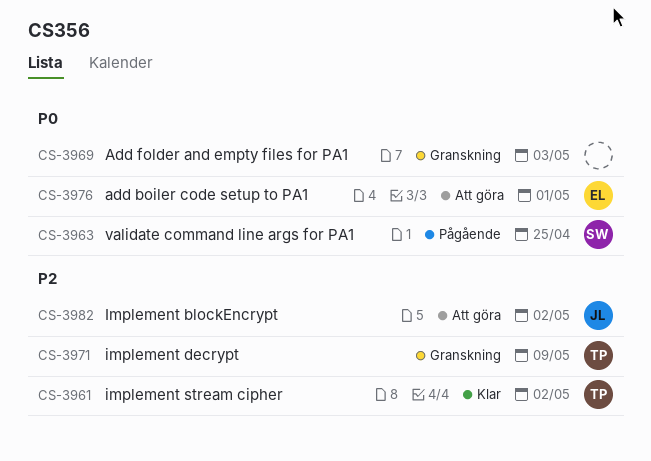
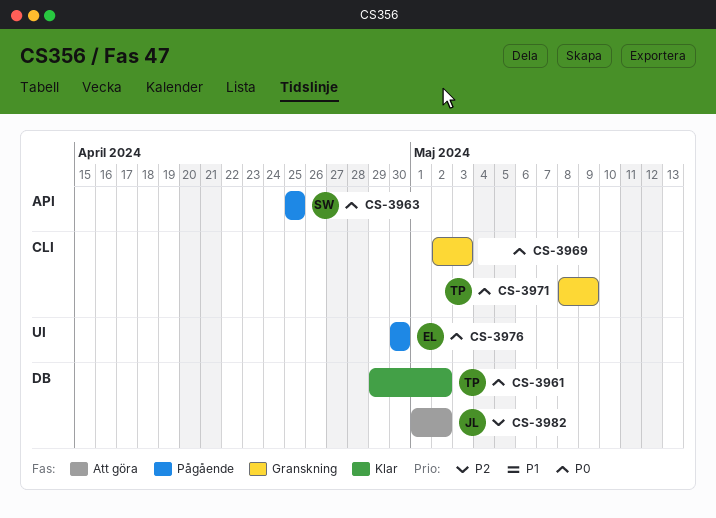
CS-3961, priority: P2 -> P0
CS-3971, priority: P2 -> P0
CS-3976, status: Att göra -> Pågående
CS-3976, due: May 1 -> Apr 30

